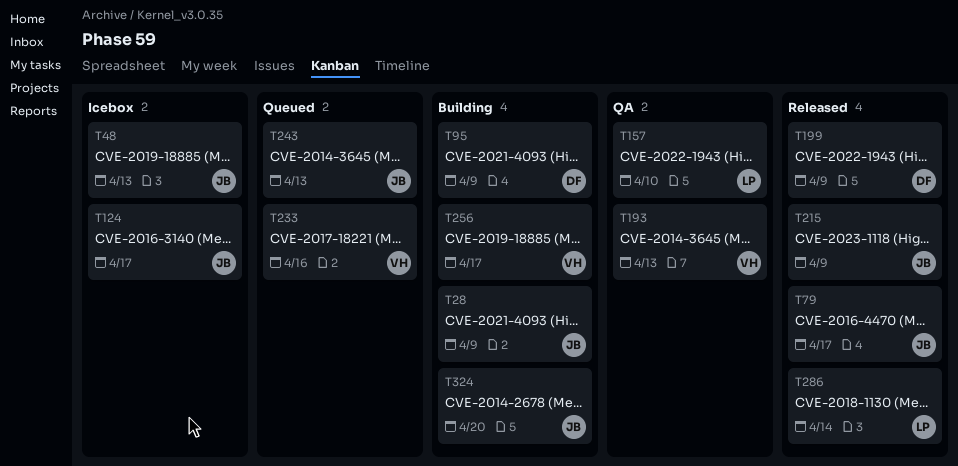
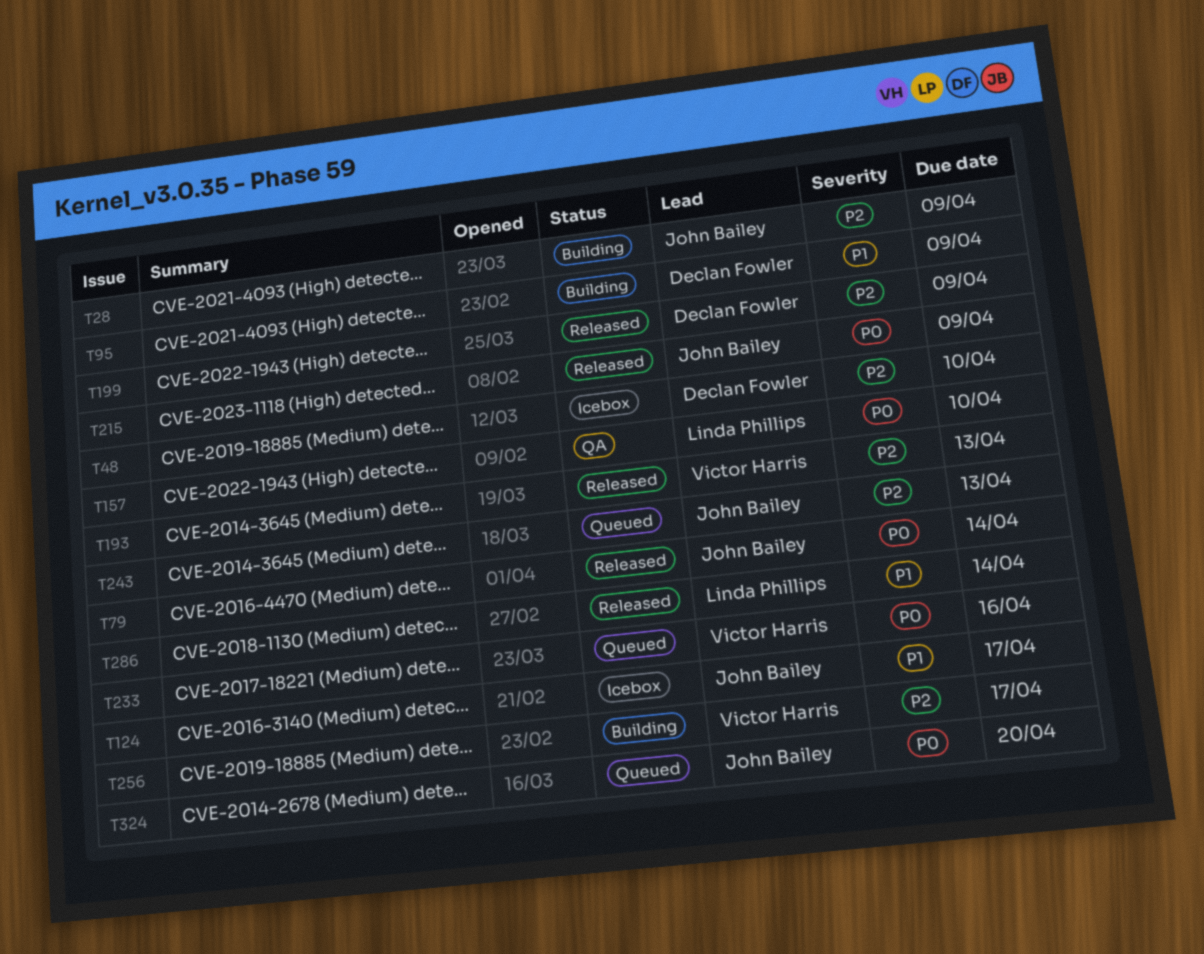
T48, owner: John Bailey -> Declan Fowler
T48, due: Apr 13 -> Apr 10
T79, due: Apr 17 -> Apr 14
T193, status: QA -> Released
T324, status: Building -> Queued

